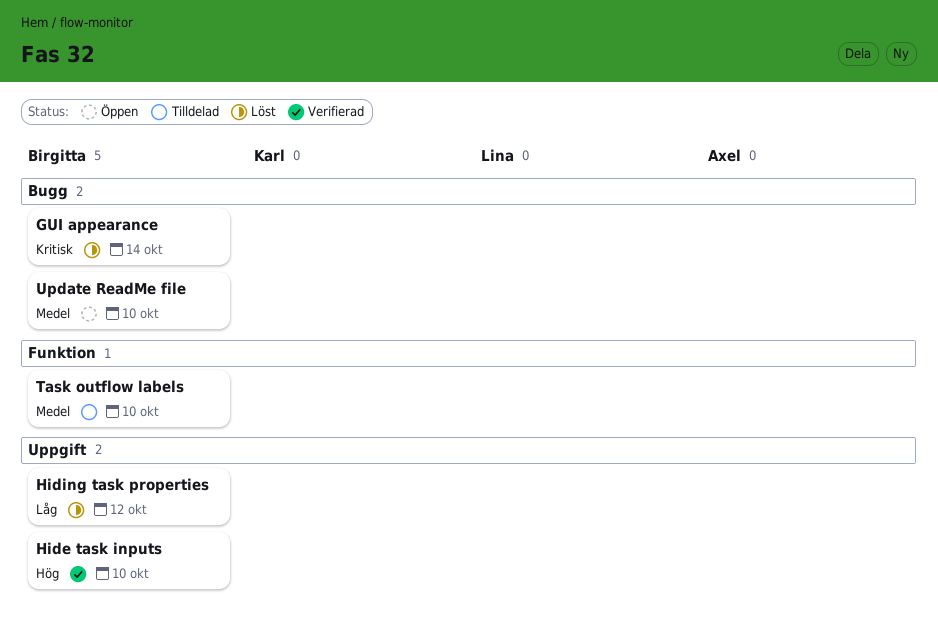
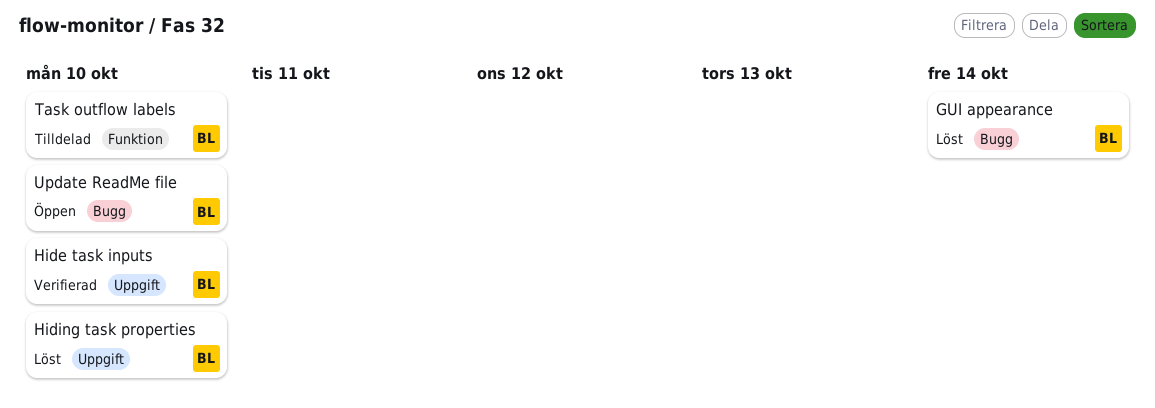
Hiding task properties, due: Oct 12 -> Oct 10

